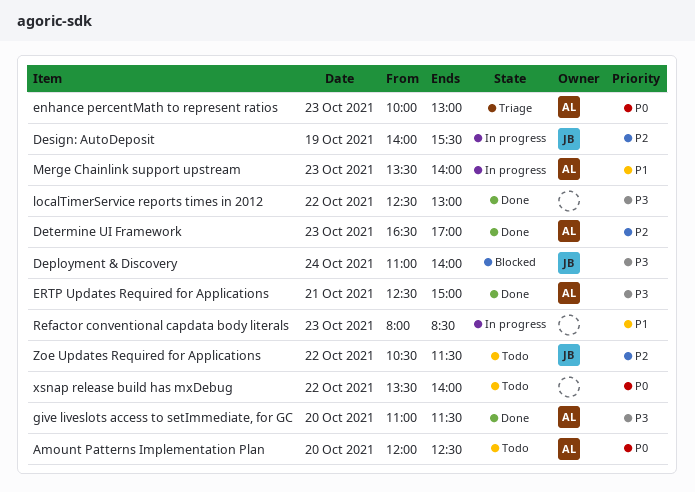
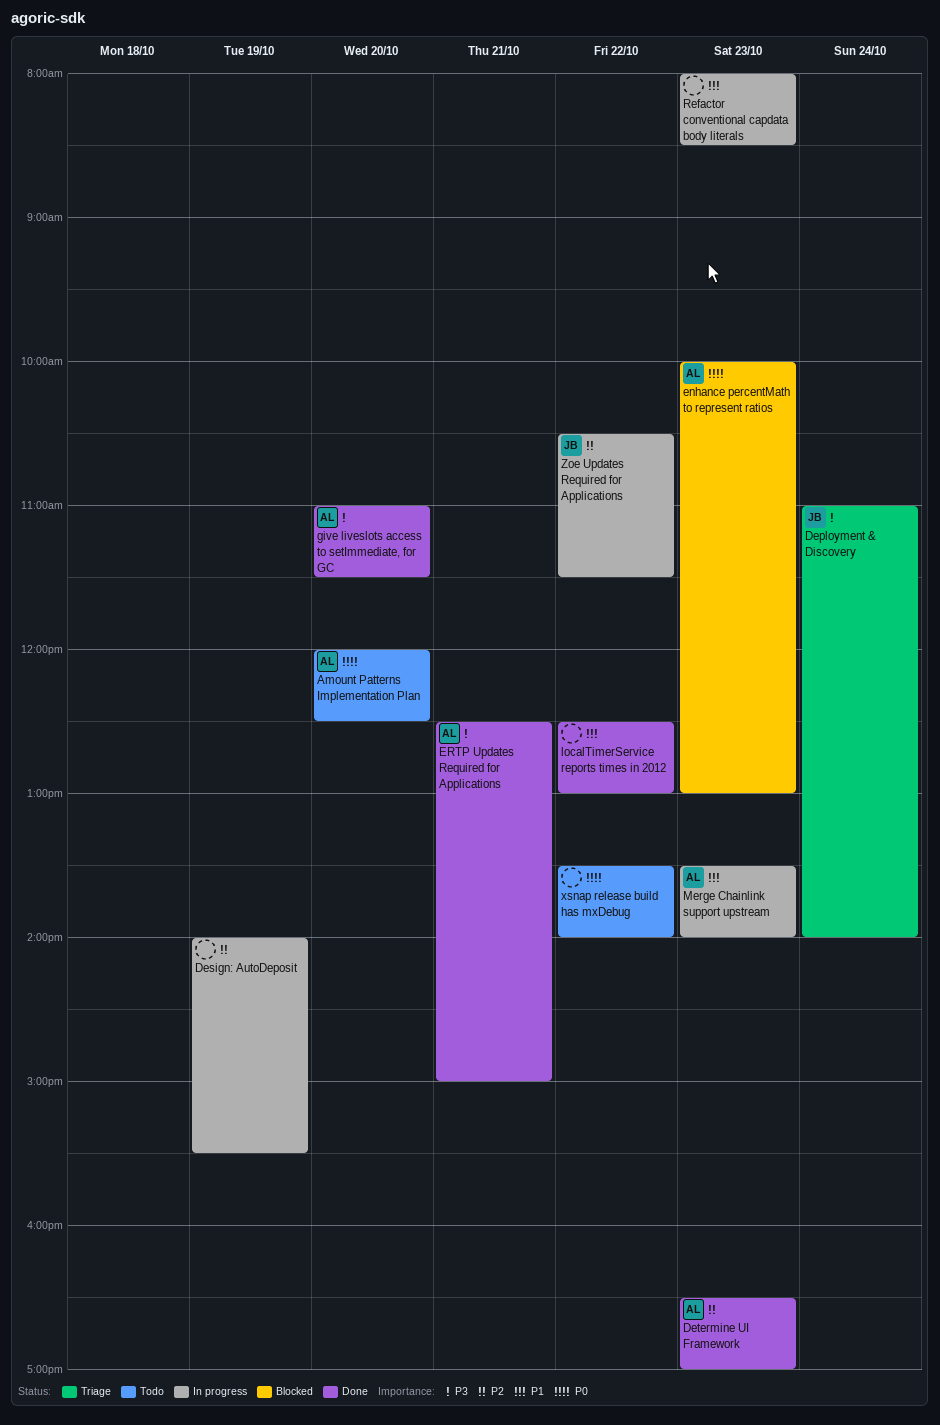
Deployment & Discovery, status: Blocked -> Triage
Design: AutoDeposit, owner: JB -> none
enhance percentMath to represent ratios, status: Triage -> Blocked
localTimerService reports times in 2012, priority: P3 -> P1
Zoe Updates Required for Applications, status: Todo -> In progress

